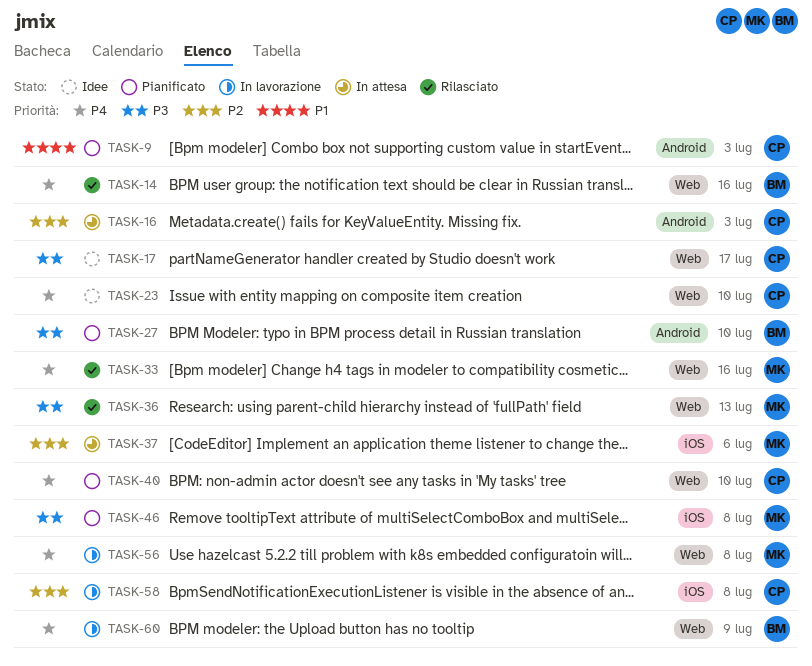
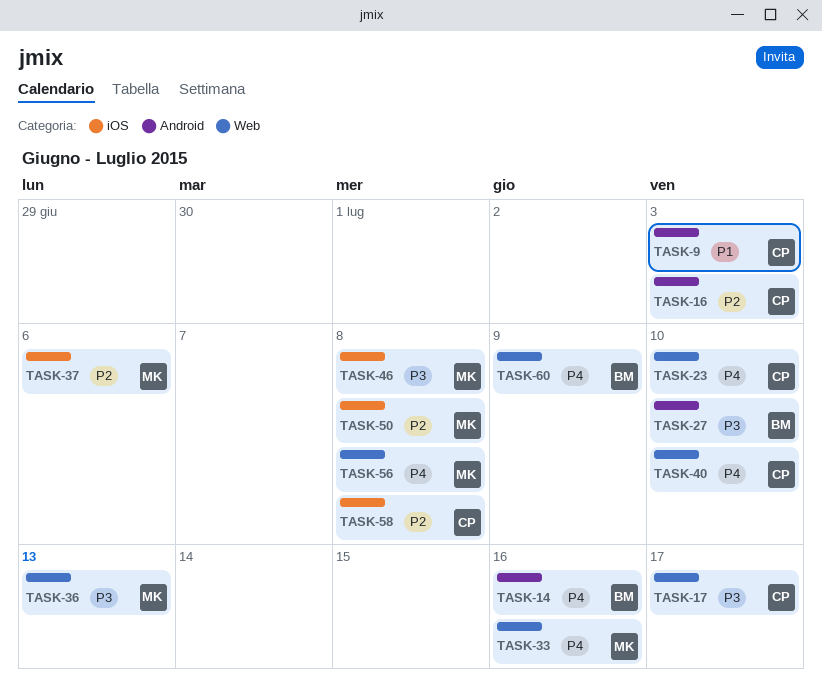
TASK-14, label: Web -> Android
TASK-50: none -> present

